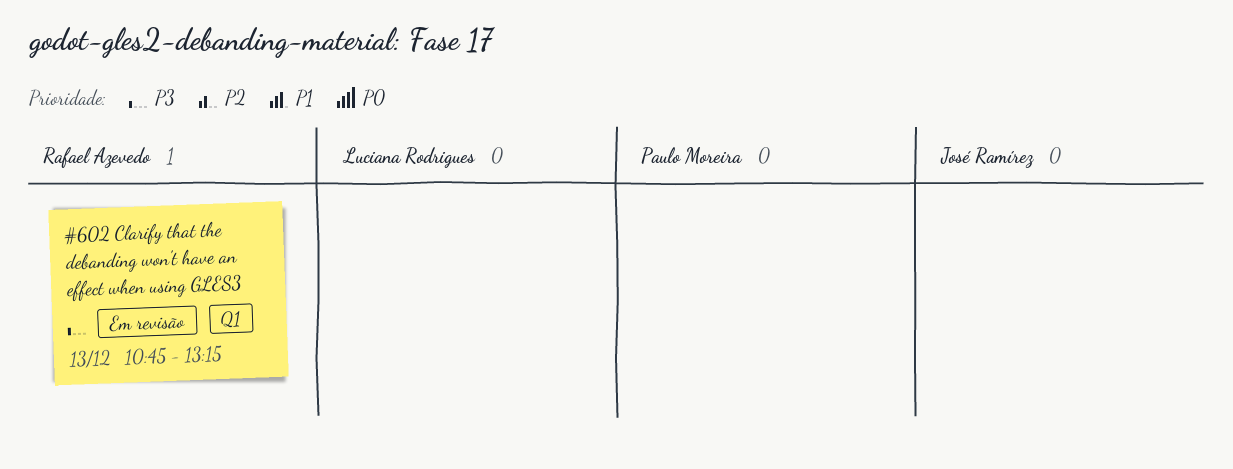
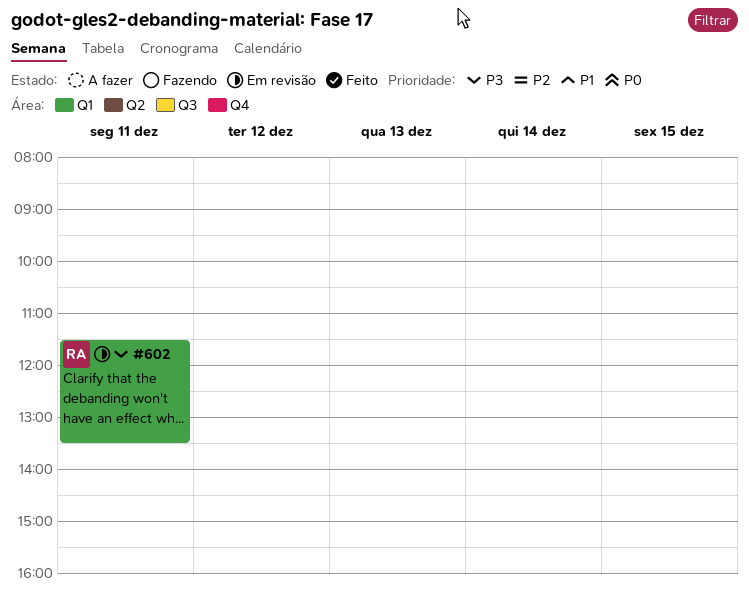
#602, day: Dec 13 -> Dec 11
#602, begins: 10:45 -> 11:30
#602, ends: 13:15 -> 13:30

